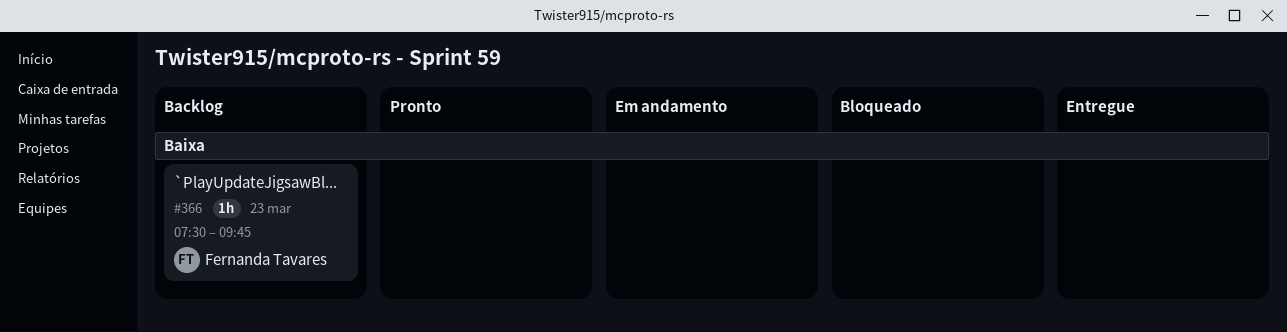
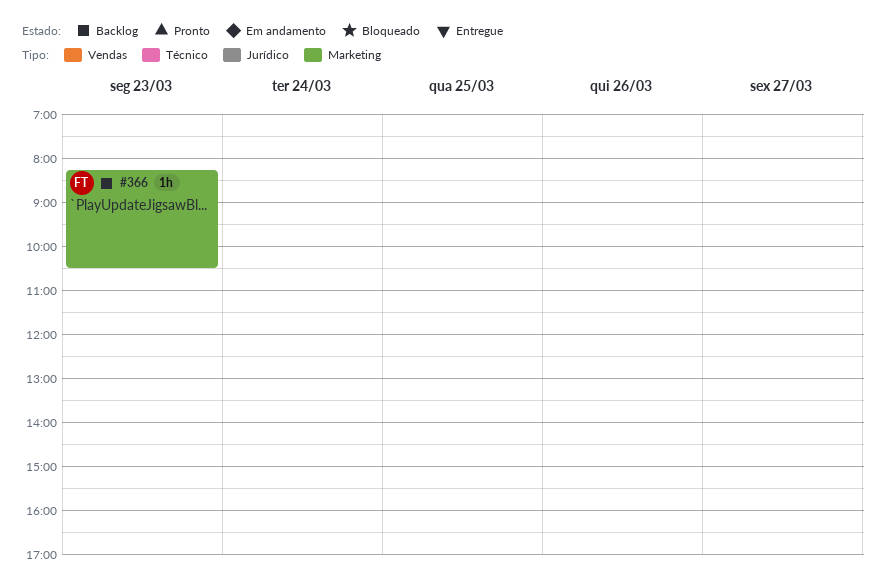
#366, begins: 07:30 -> 08:15
#366, ends: 09:45 -> 10:30

